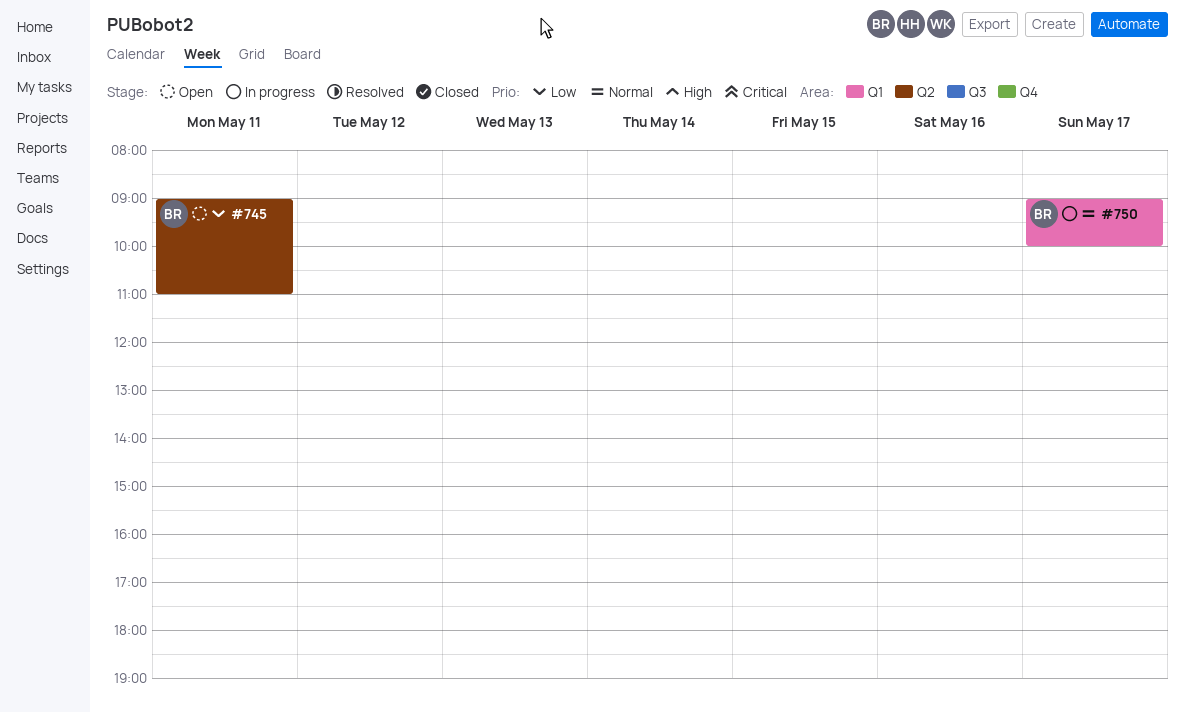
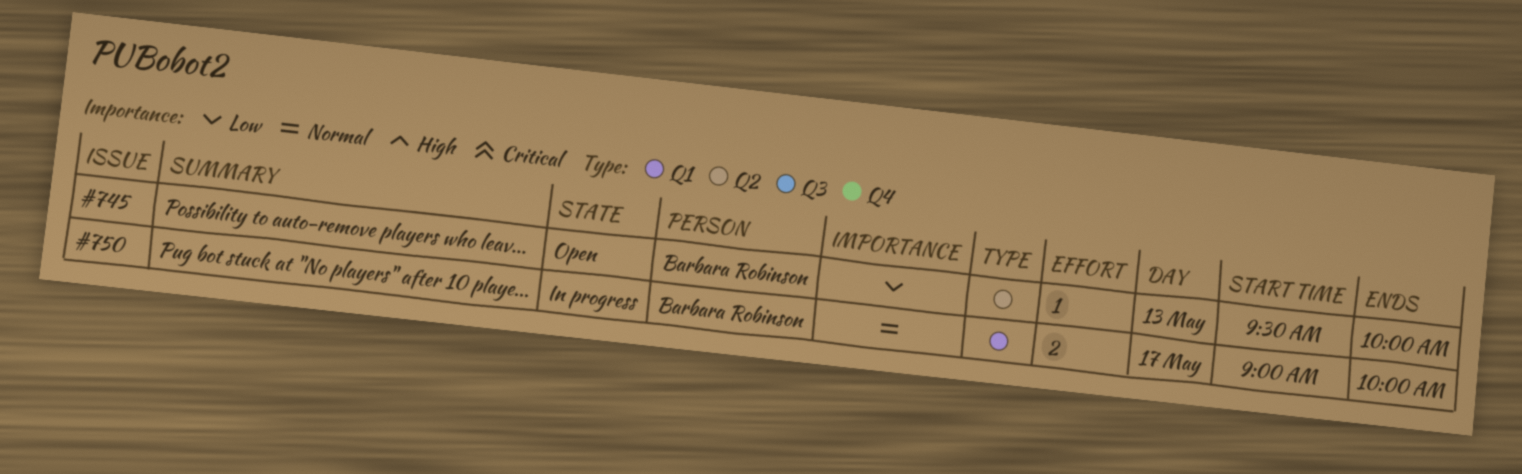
#745, day: May 11 -> May 13
#745, begins: 09:00 -> 09:30
#745, ends: 11:00 -> 10:00

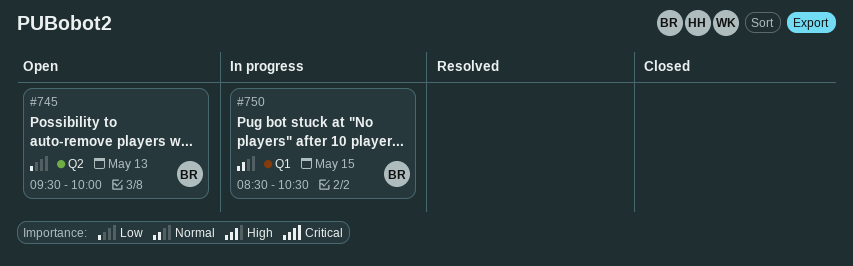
#750, day: May 17 -> May 15
#750, begins: 09:00 -> 08:30
#750, ends: 10:00 -> 10:30

